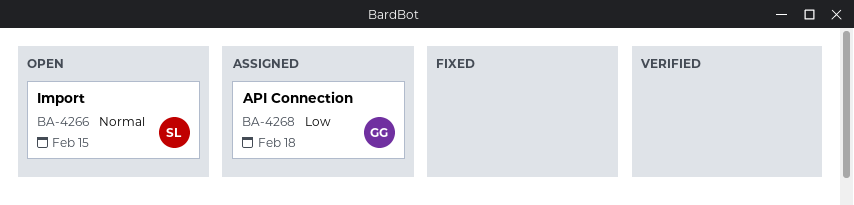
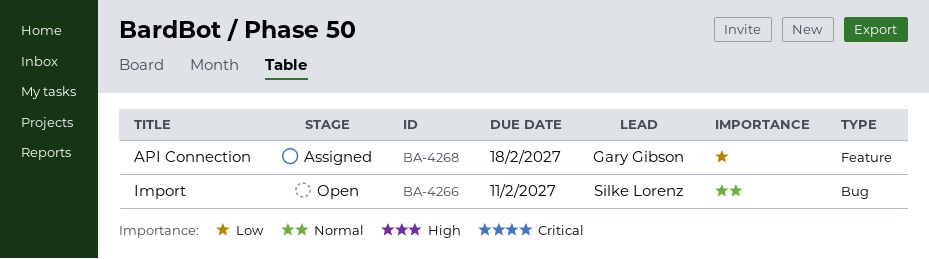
BA-4266, due: Feb 15 -> Feb 11

